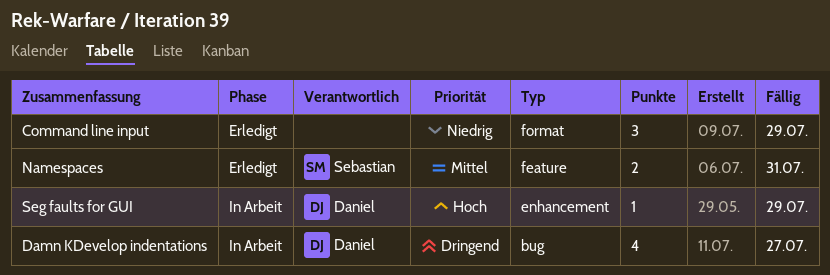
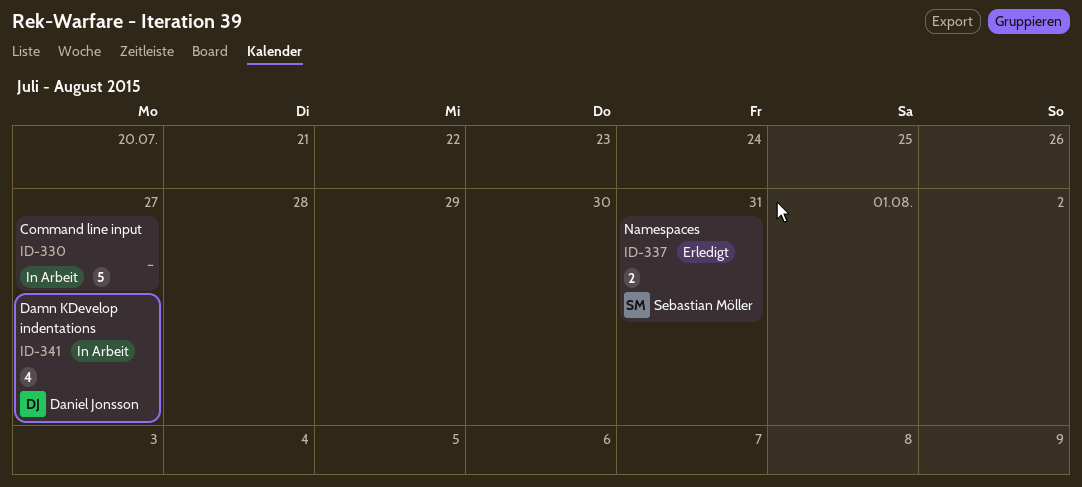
Command line input, status: Erledigt -> In Arbeit
Command line input, estimate: 3 -> 5
Command line input, due: Jul 29 -> Jul 27
Seg faults for GUI: present -> none

